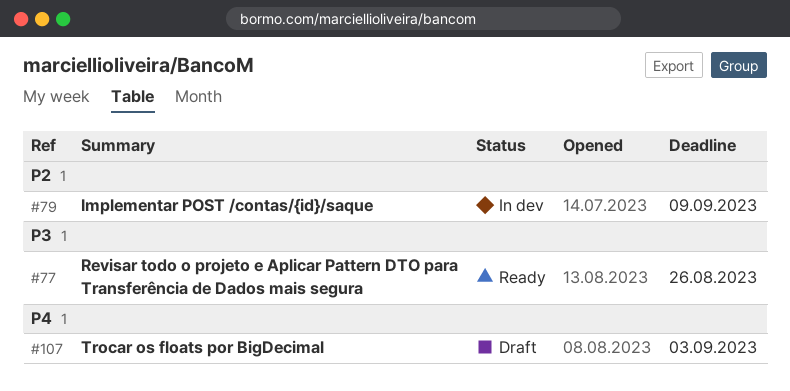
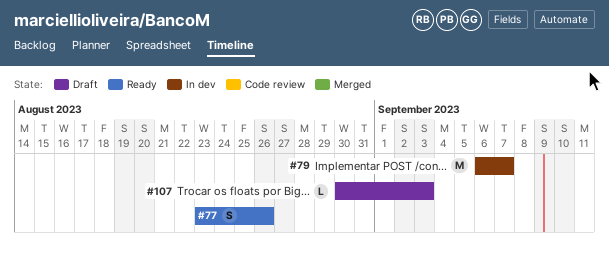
#79, due: Sep 9 -> Sep 7

